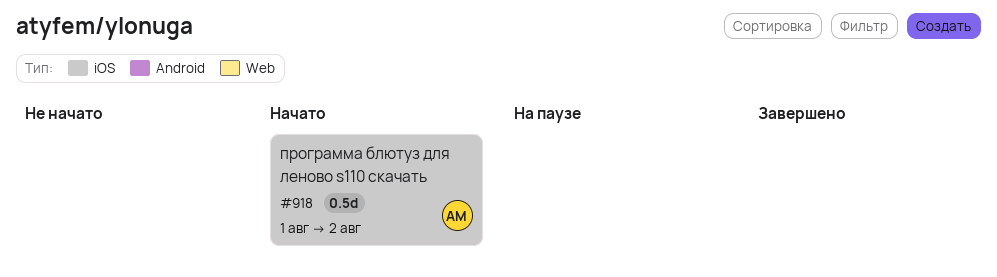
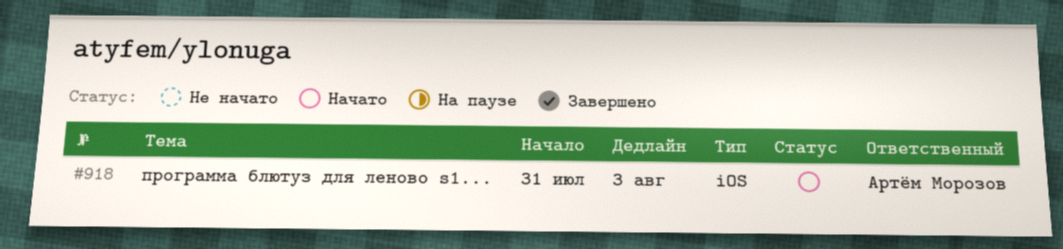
#918, start: Aug 1 -> Jul 31
#918, due: Aug 2 -> Aug 3

